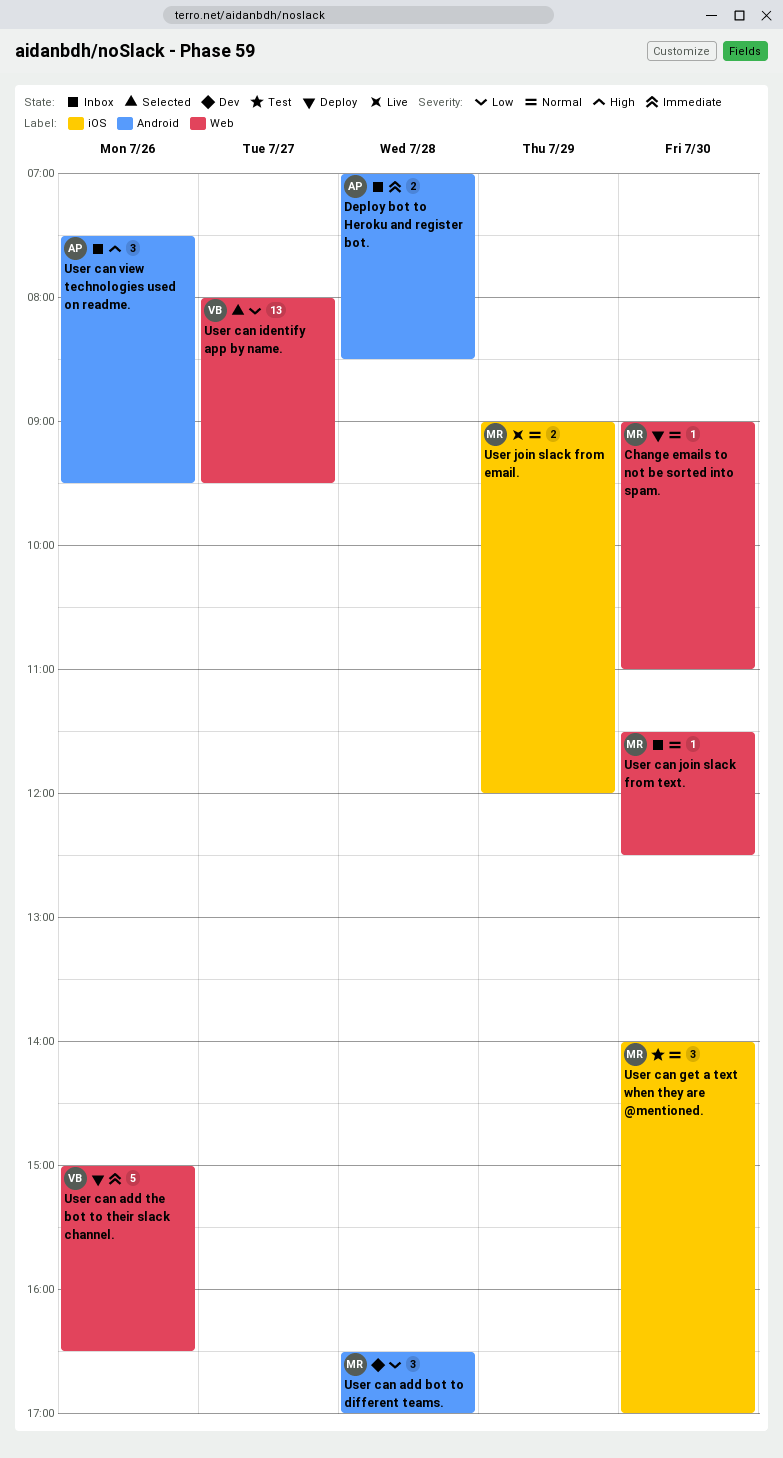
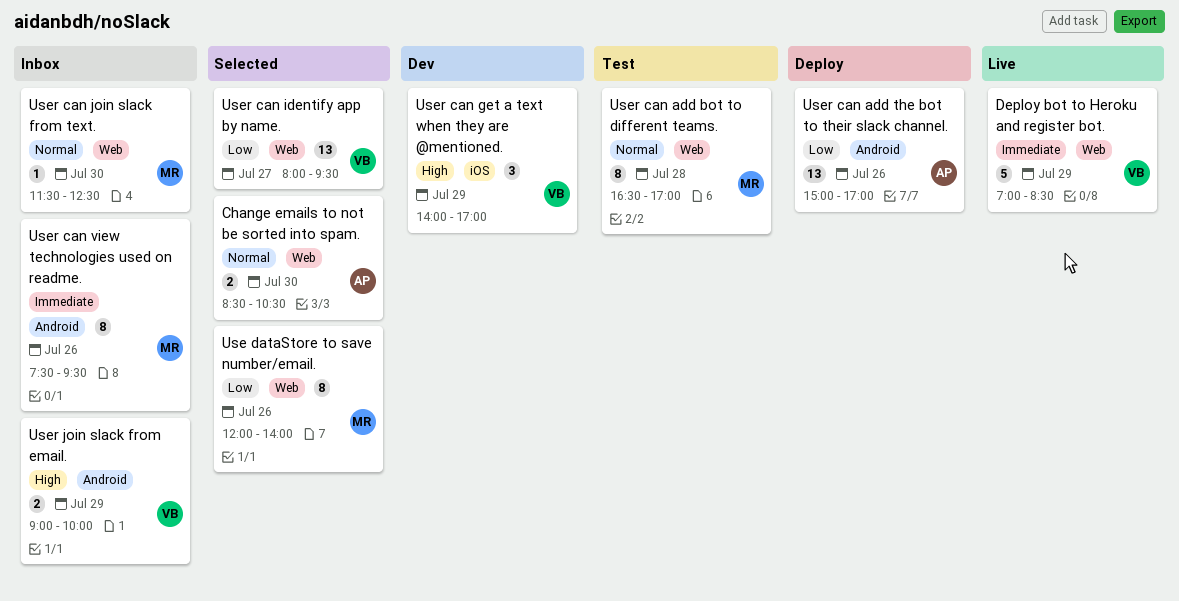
Change emails to not be sorted into spam., status: Deploy -> Selected
Change emails to not be sorted into spam., owner: MR -> AP
Change emails to not be sorted into spam., estimate: 1 -> 2
Change emails to not be sorted into spam., begins: 09:00 -> 08:30
Change emails to not be sorted into spam., ends: 11:00 -> 10:30
Deploy bot to Heroku and register bot., status: Inbox -> Live
Deploy bot to Heroku and register bot., owner: AP -> VB
Deploy bot to Heroku and register bot., label: Android -> Web
Deploy bot to Heroku and register bot., estimate: 2 -> 5
Deploy bot to Heroku and register bot., day: Jul 28 -> Jul 29
Use dataStore to save number/email.: none -> present
User can add bot to different teams., status: Dev -> Test
User can add bot to different teams., priority: Low -> Normal
User can add bot to different teams., label: Android -> Web
User can add bot to different teams., estimate: 3 -> 8
User can add the bot to their slack channel., owner: VB -> AP
User can add the bot to their slack channel., priority: Immediate -> Low
User can add the bot to their slack channel., label: Web -> Android
User can add the bot to their slack channel., estimate: 5 -> 13
User can add the bot to their slack channel., ends: 16:30 -> 17:00
User can get a text when they are @mentioned., status: Test -> Dev
User can get a text when they are @mentioned., owner: MR -> VB
User can get a text when they are @mentioned., priority: Normal -> High
User can get a text when they are @mentioned., day: Jul 30 -> Jul 29
User can view technologies used on readme., owner: AP -> MR
User can view technologies used on readme., priority: High -> Immediate
User can view technologies used on readme., estimate: 3 -> 8
User join slack from email., status: Live -> Inbox
User join slack from email., owner: MR -> VB
User join slack from email., priority: Normal -> High
User join slack from email., label: iOS -> Android
User join slack from email., ends: 12:00 -> 10:00

